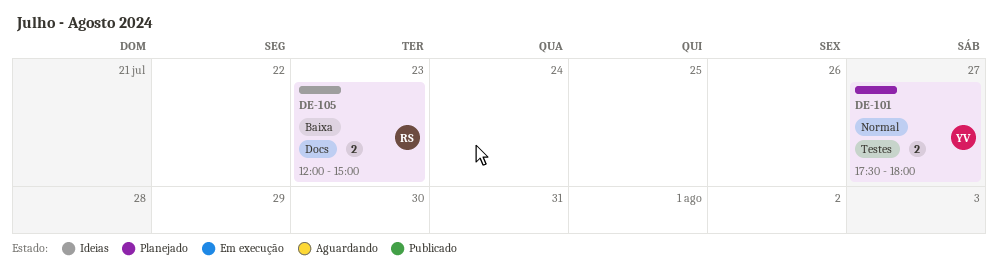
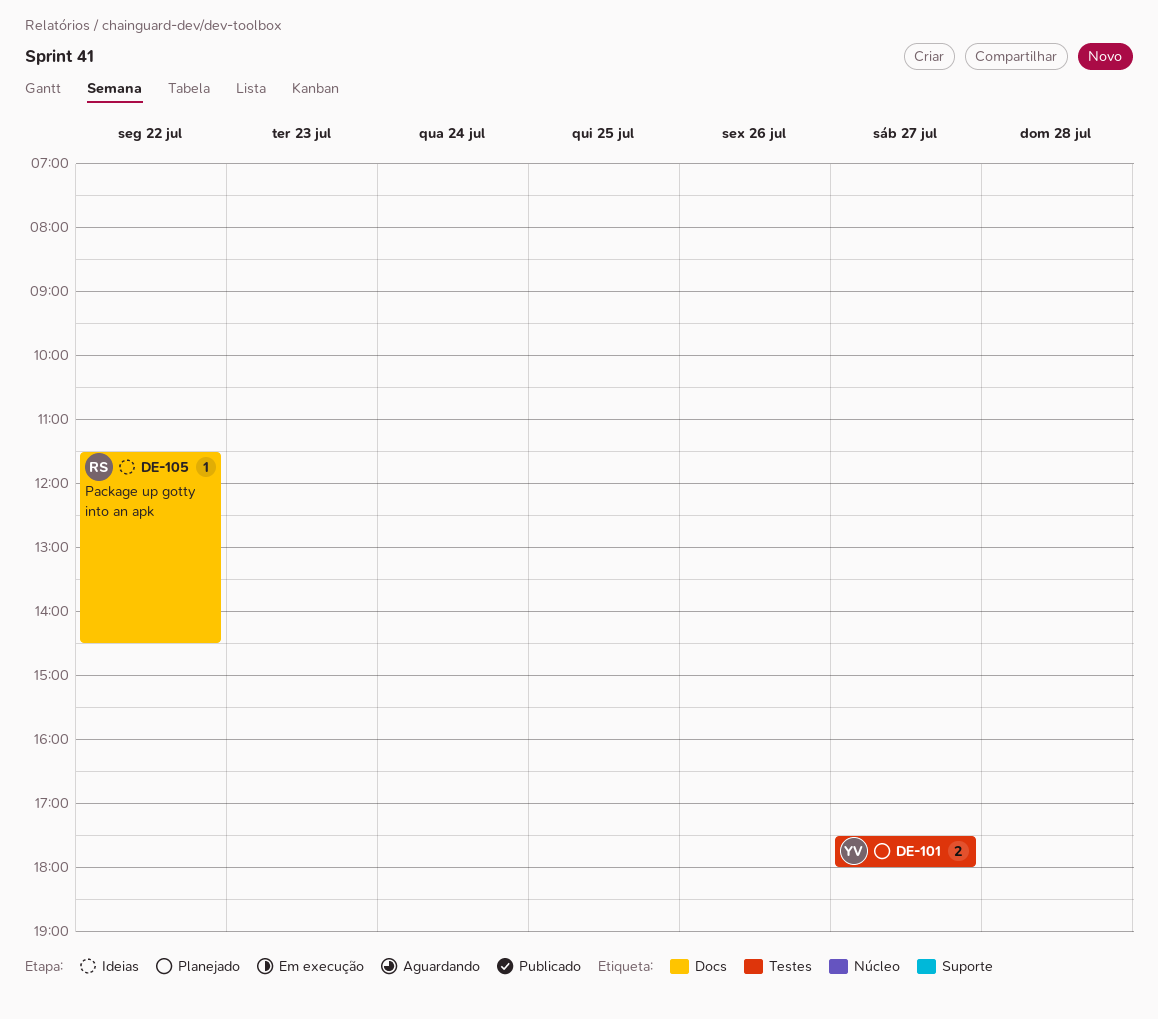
DE-105, estimate: 2 -> 1
DE-105, day: Jul 23 -> Jul 22
DE-105, begins: 12:00 -> 11:30
DE-105, ends: 15:00 -> 14:30

